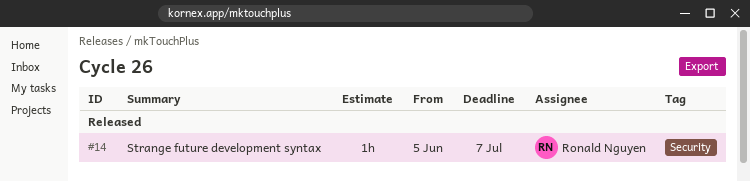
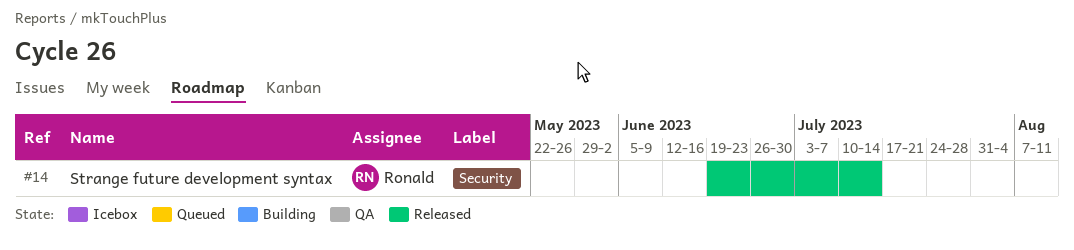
#14, start: Jun 5 -> Jun 19
#14, due: Jul 7 -> Jul 14

